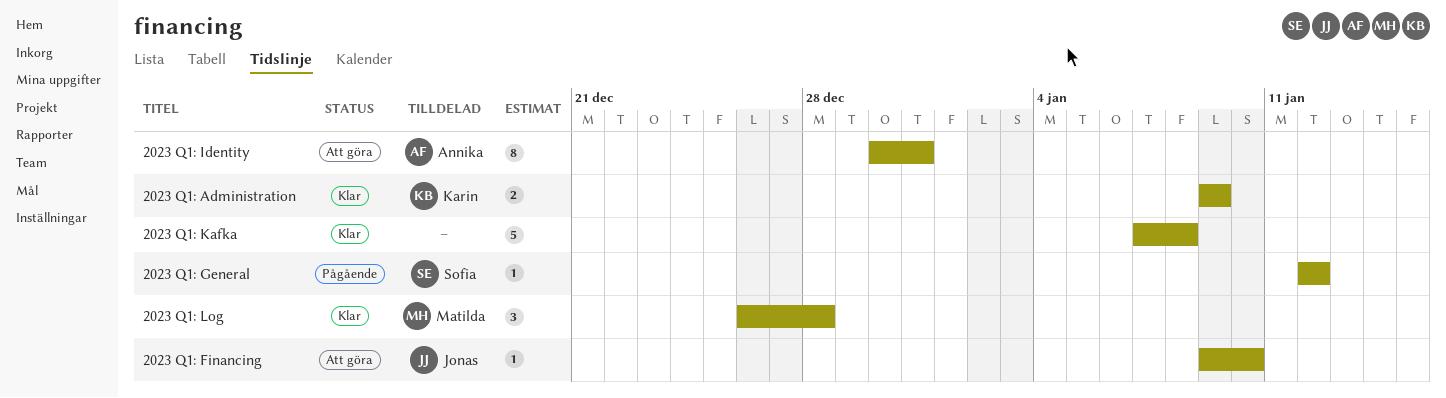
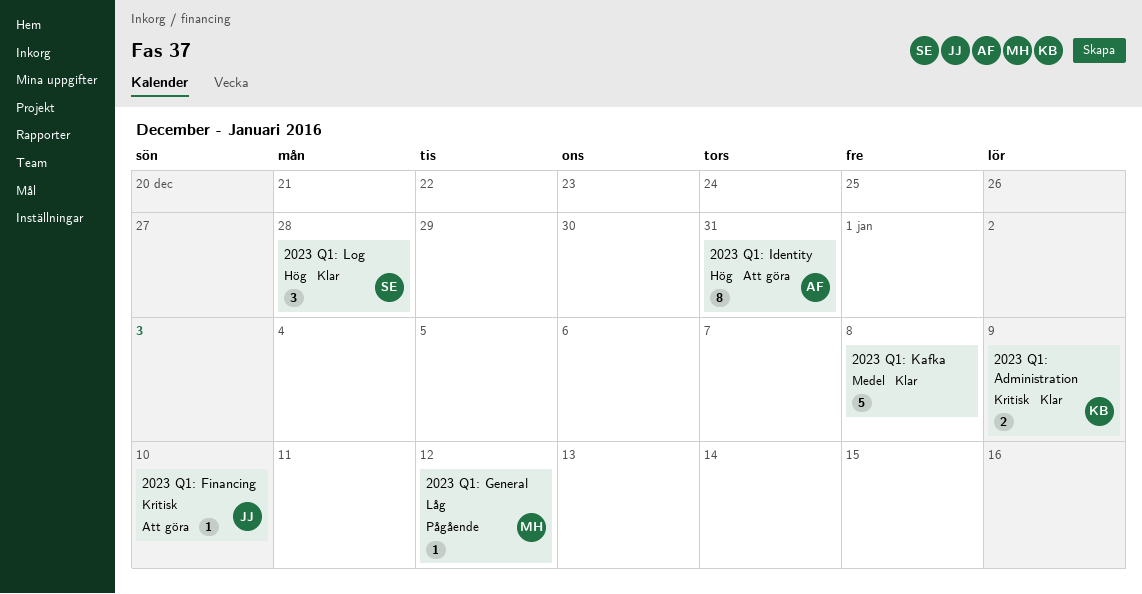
2023 Q1: General, owner: Sofia -> Matilda
2023 Q1: Log, owner: Matilda -> Sofia

